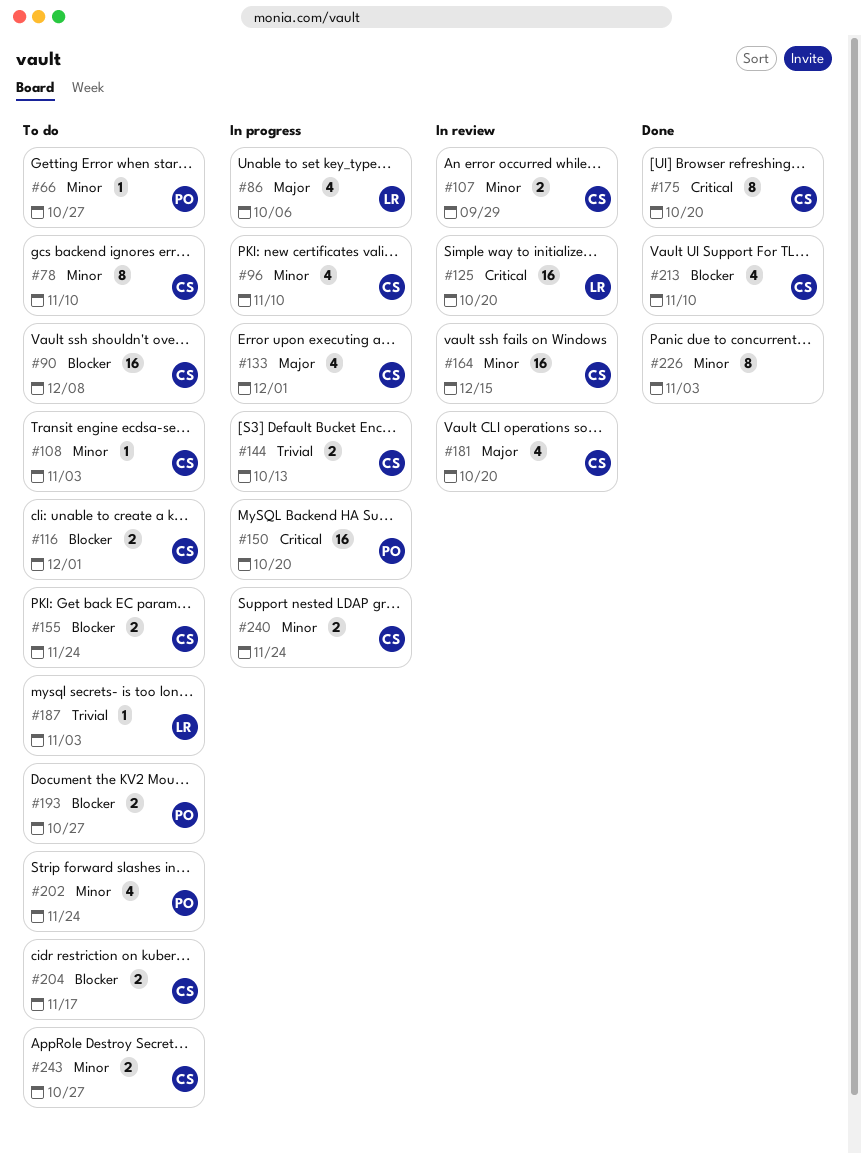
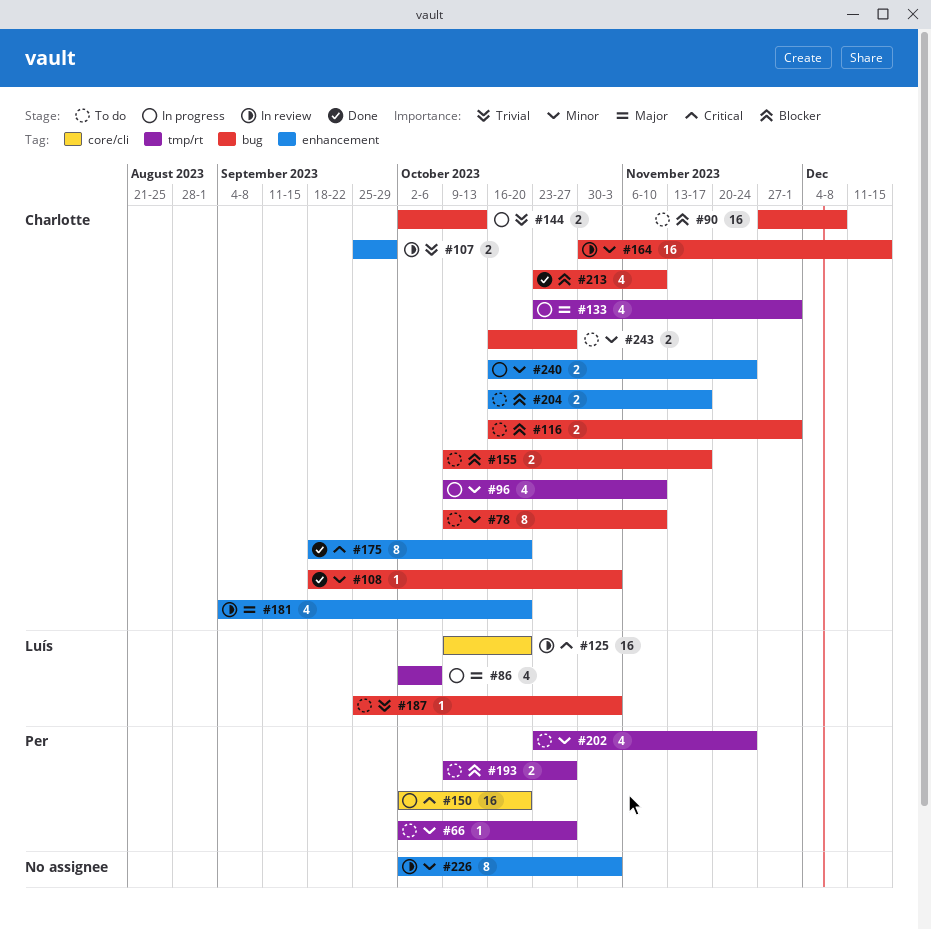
#107, priority: Minor -> Trivial
#108, status: To do -> Done
#155, due: Nov 24 -> Nov 17
#226, status: Done -> In review

